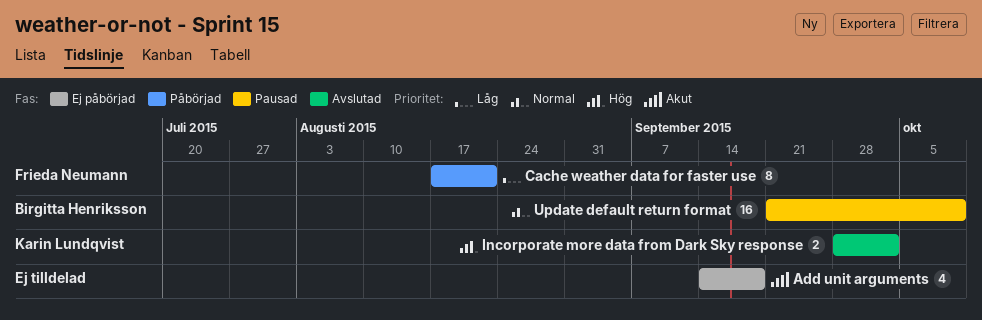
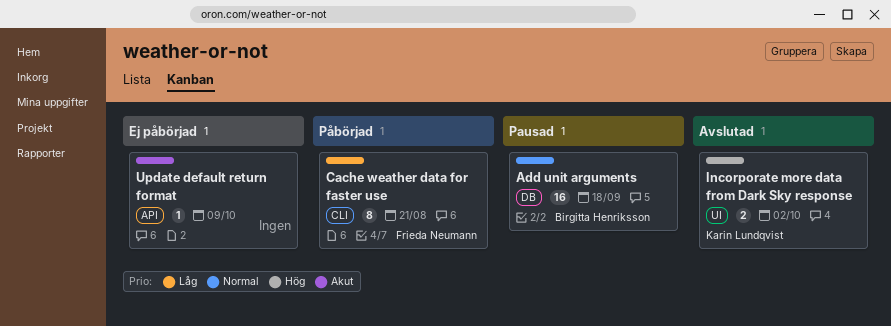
Add unit arguments, status: Ej påbörjad -> Pausad
Add unit arguments, owner: none -> Birgitta Henriksson
Add unit arguments, priority: Akut -> Normal
Add unit arguments, estimate: 4 -> 16
Update default return format, status: Pausad -> Ej påbörjad
Update default return format, owner: Birgitta Henriksson -> none
Update default return format, priority: Normal -> Akut
Update default return format, estimate: 16 -> 1

